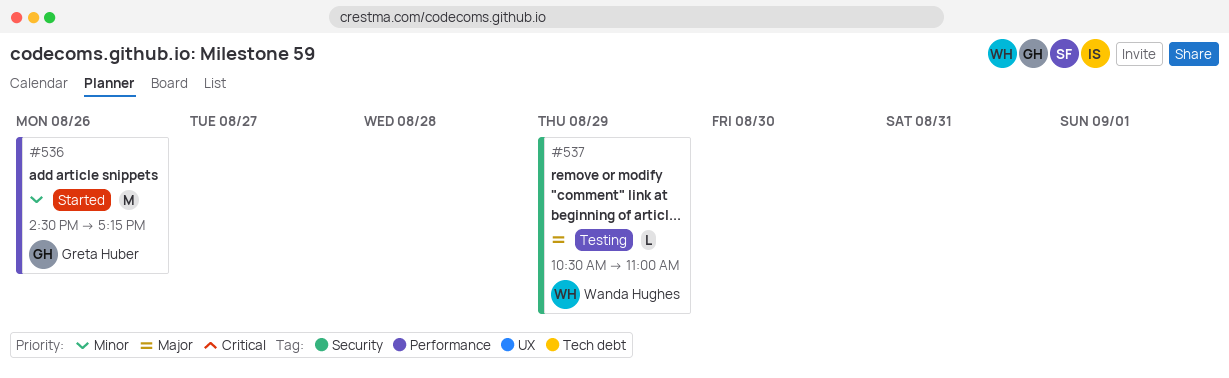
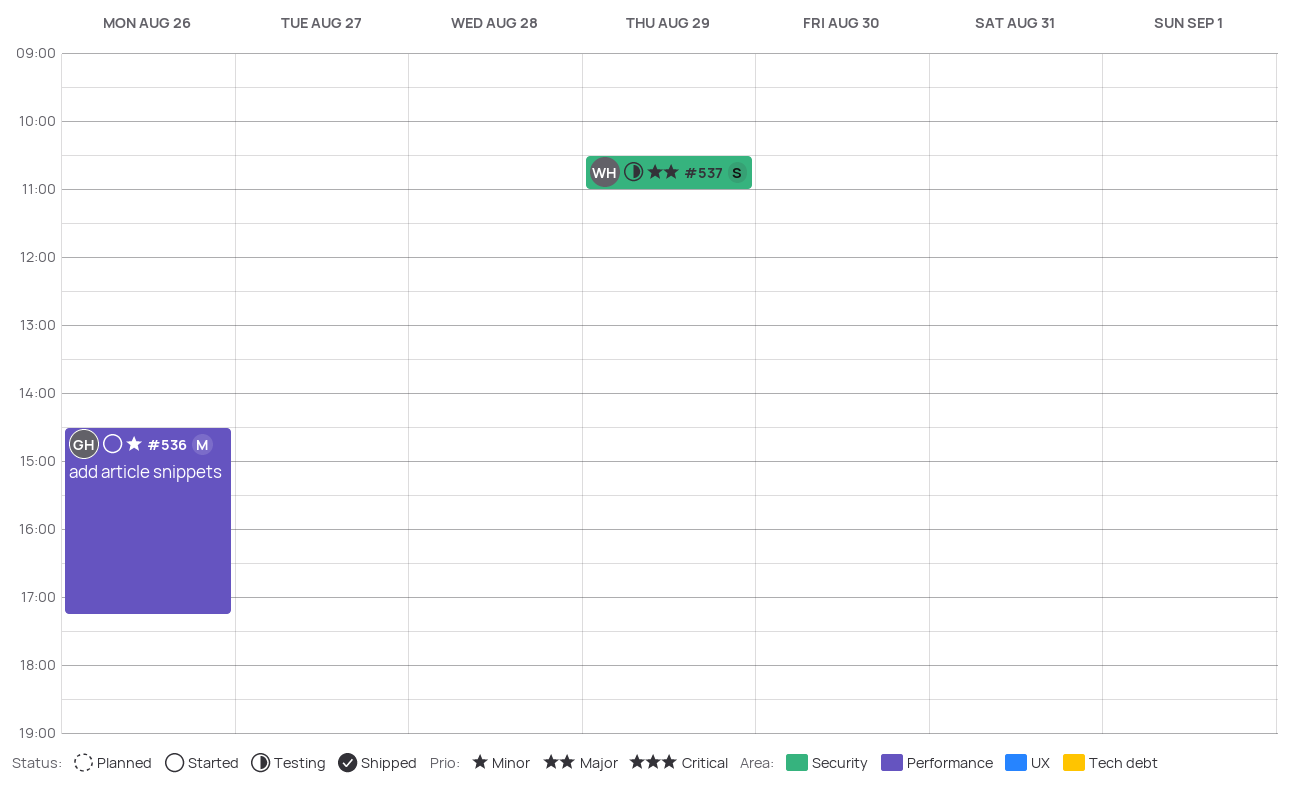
#537, estimate: L -> S

